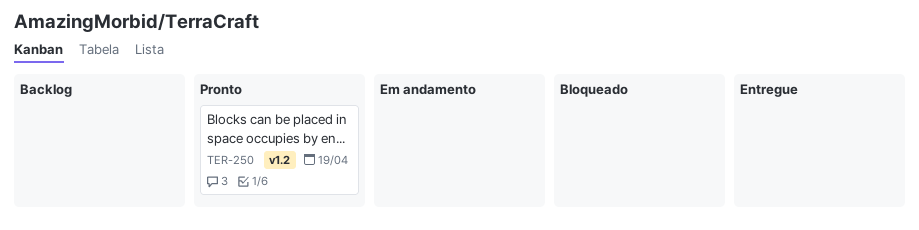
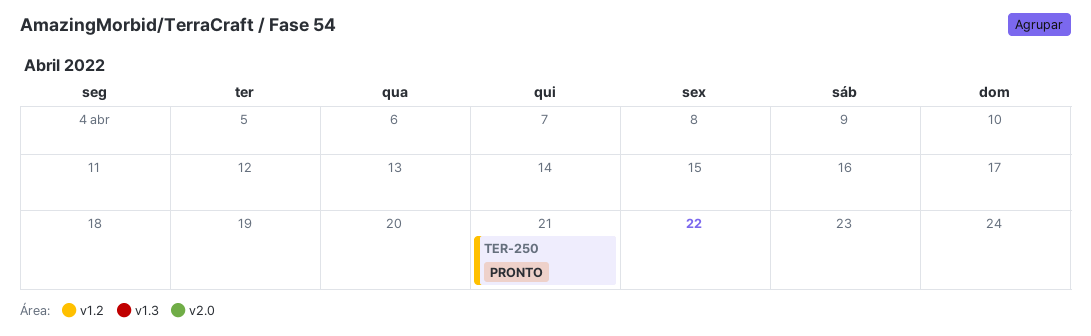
TER-250, due: Apr 19 -> Apr 21

